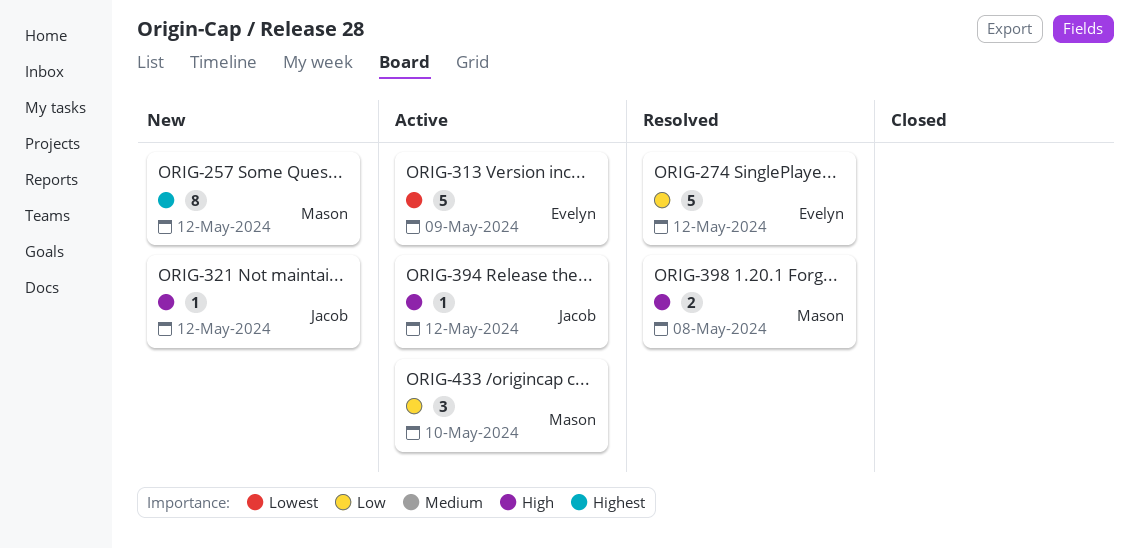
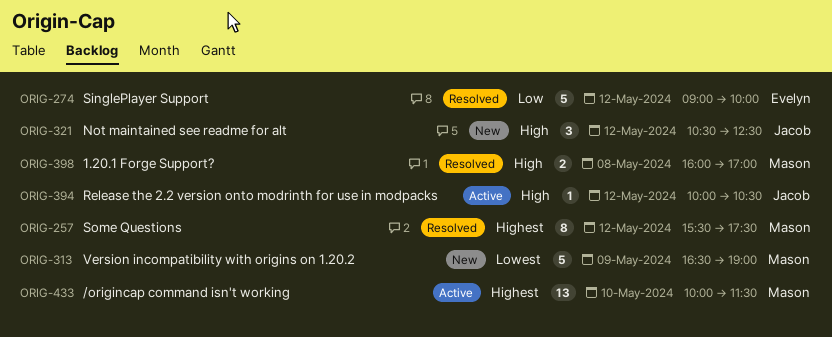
ORIG-257, status: New -> Resolved
ORIG-313, status: Active -> New
ORIG-313, owner: Evelyn -> Mason
ORIG-321, estimate: 1 -> 3
ORIG-433, priority: Low -> Highest
ORIG-433, estimate: 3 -> 13

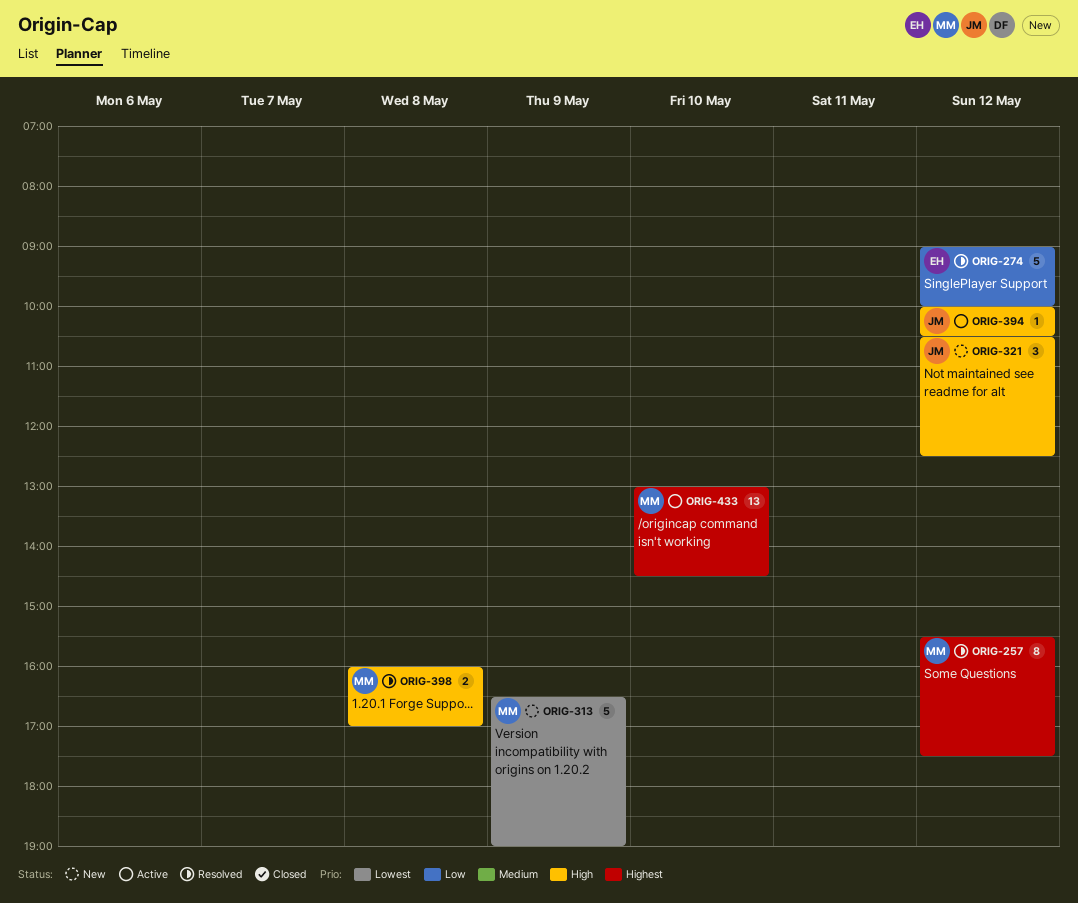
ORIG-433, begins: 10:00 -> 13:00
ORIG-433, ends: 11:30 -> 14:30

